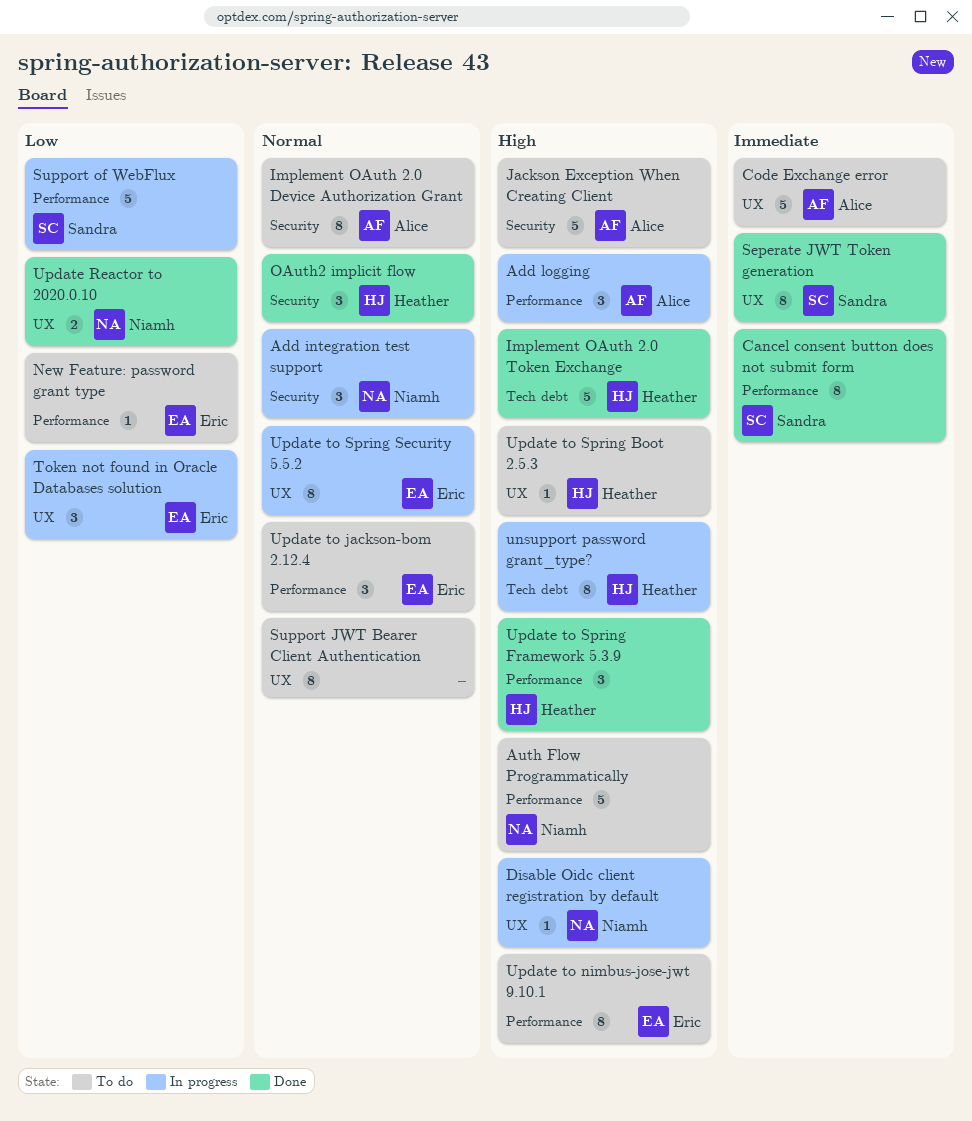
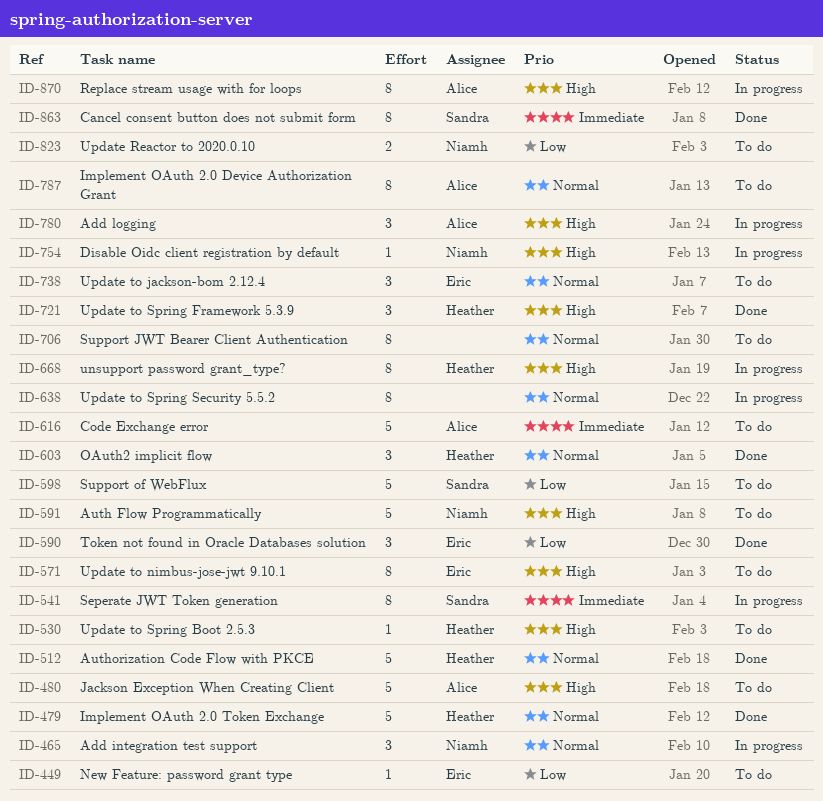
Authorization Code Flow with PKCE: none -> present
Implement OAuth 2.0 Token Exchange, priority: High -> Normal
Replace stream usage with for loops: none -> present
Seperate JWT Token generation, status: Done -> In progress
Support of WebFlux, status: In progress -> To do
Token not found in Oracle Databases solution, status: In progress -> Done
Update Reactor to 2020.0.10, status: Done -> To do
Update to Spring Security 5.5.2, owner: Eric -> none

